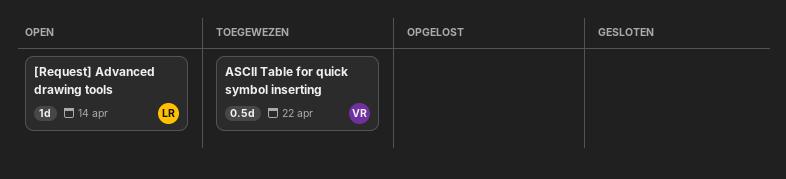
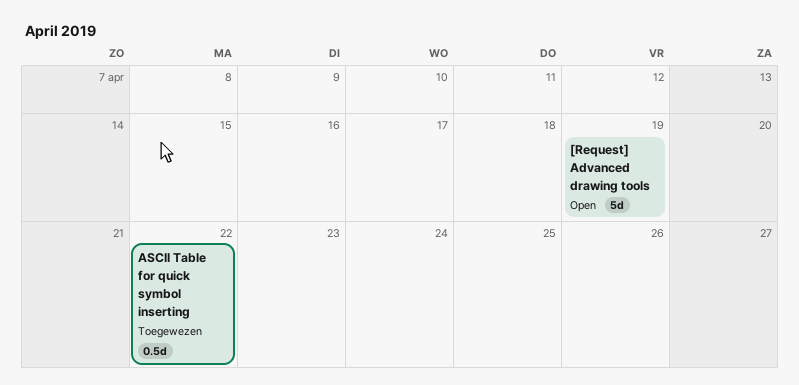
[Request] Advanced drawing tools, estimate: 1d -> 5d
[Request] Advanced drawing tools, due: Apr 14 -> Apr 19

